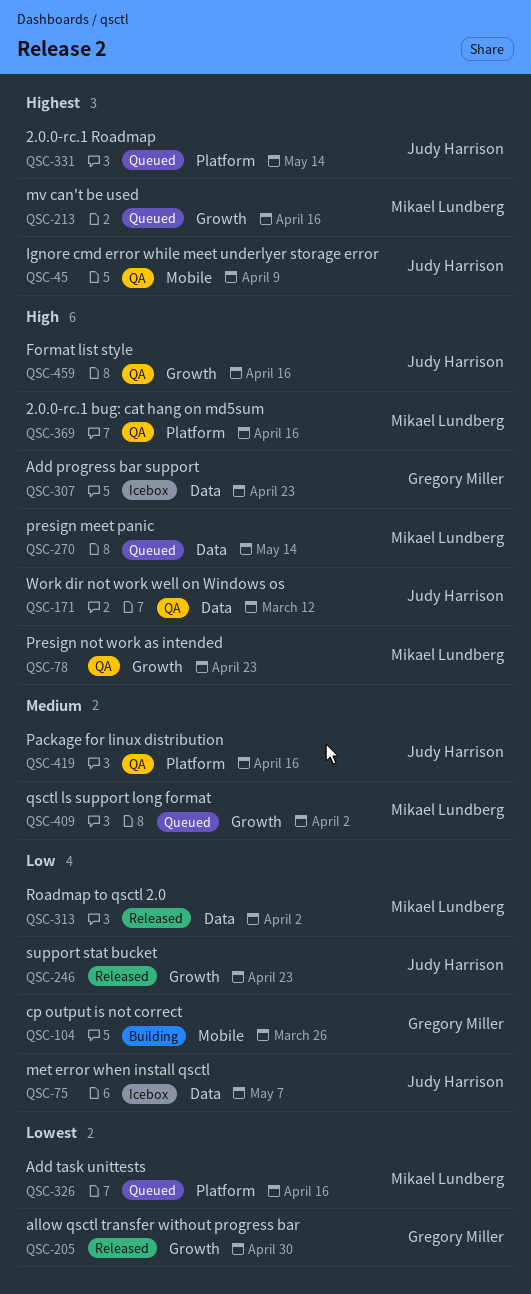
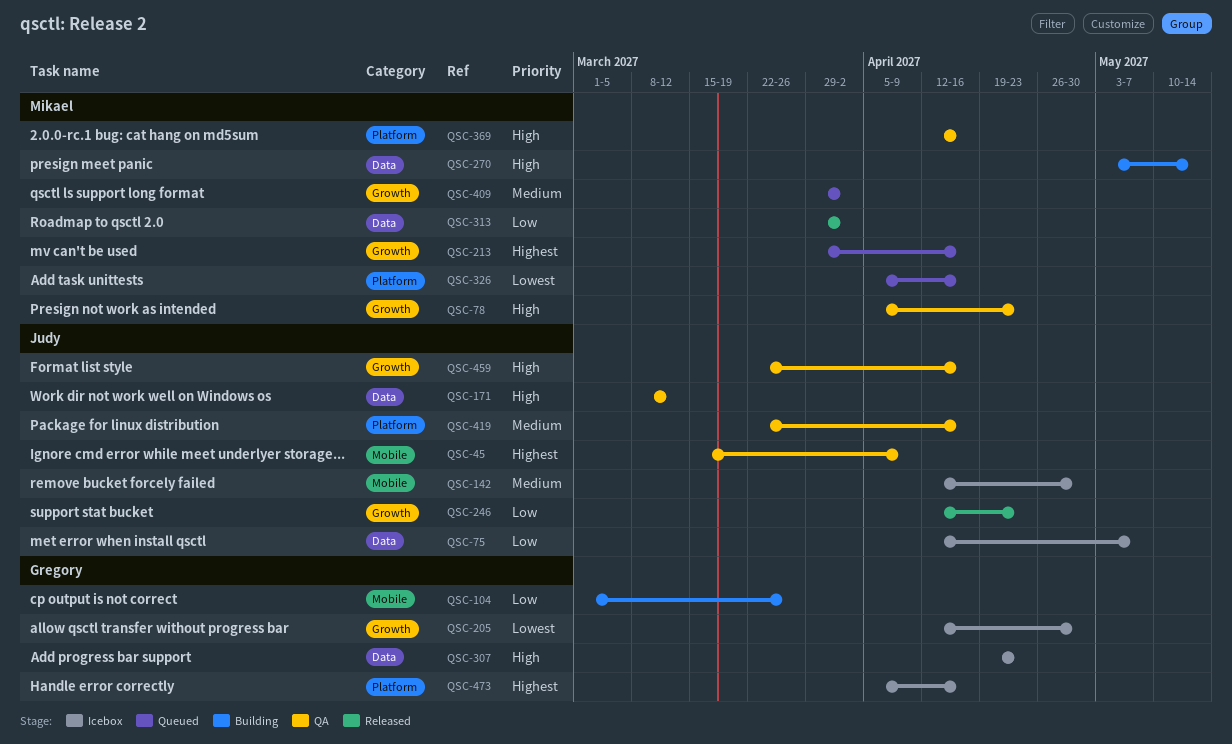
QSC-142: none -> present
QSC-205, status: Released -> Icebox
QSC-270, status: Queued -> Building
QSC-331: present -> none
QSC-473: none -> present

